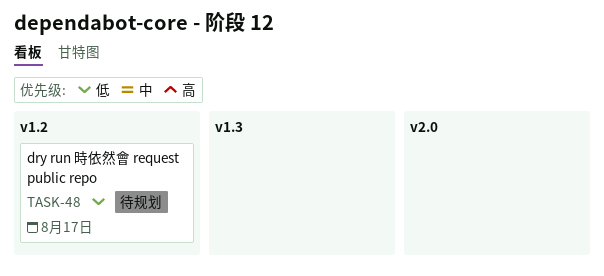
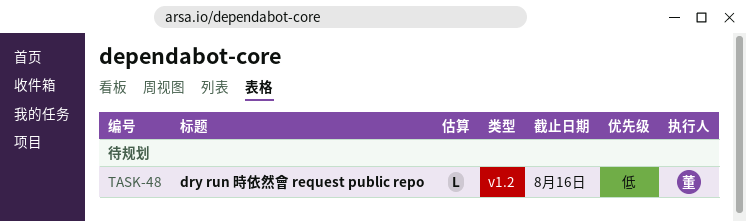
TASK-48, due: Aug 17 -> Aug 16

